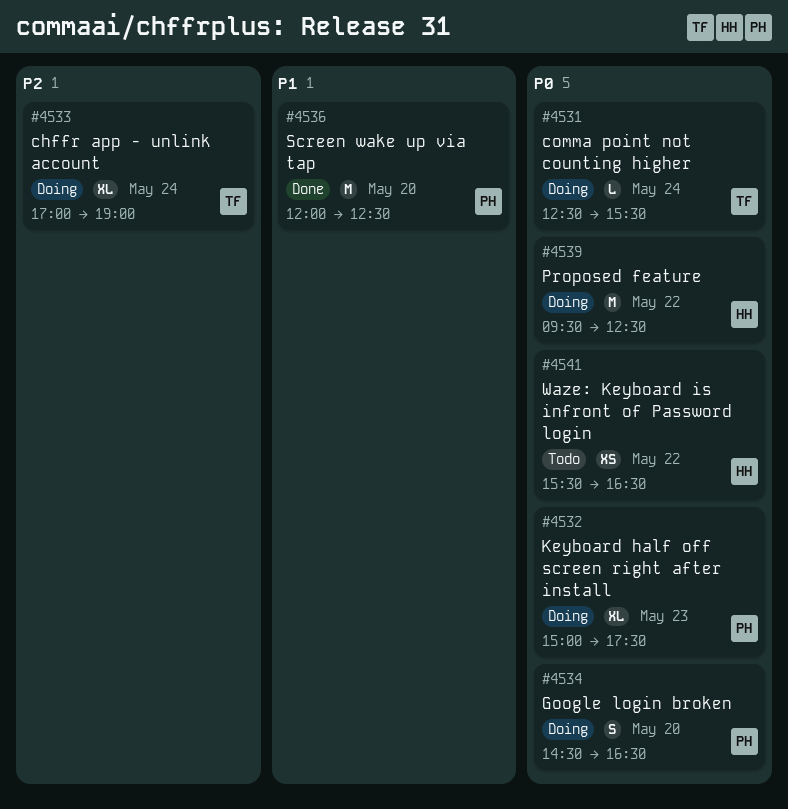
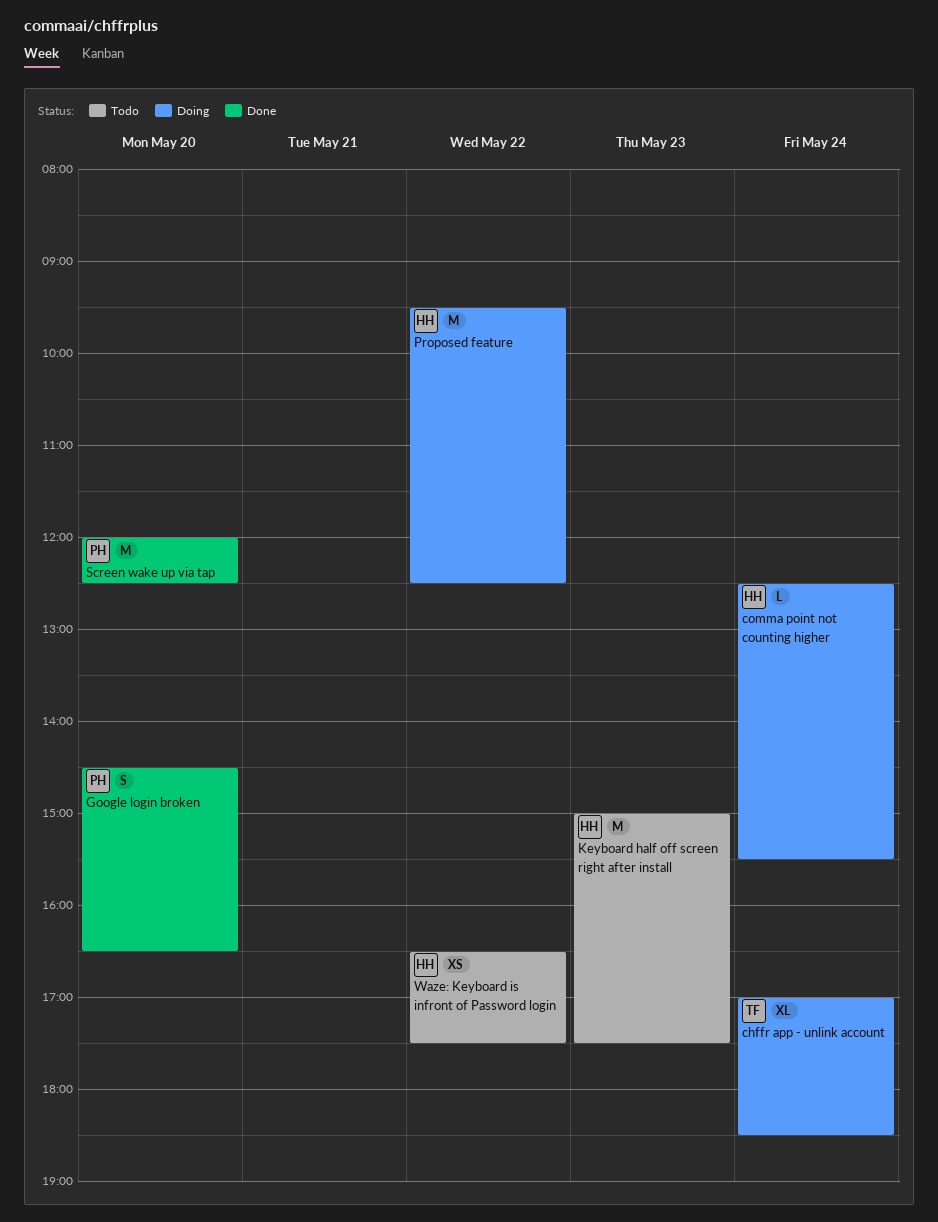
chffr app - unlink account, ends: 19:00 -> 18:30
comma point not counting higher, owner: TF -> HH
Google login broken, status: Doing -> Done
Keyboard half off screen right after install, status: Doing -> Todo
Keyboard half off screen right after install, owner: PH -> HH
Keyboard half off screen right after install, estimate: XL -> M
Waze: Keyboard is infront of Password login, begins: 15:30 -> 16:30
Waze: Keyboard is infront of Password login, ends: 16:30 -> 17:30

